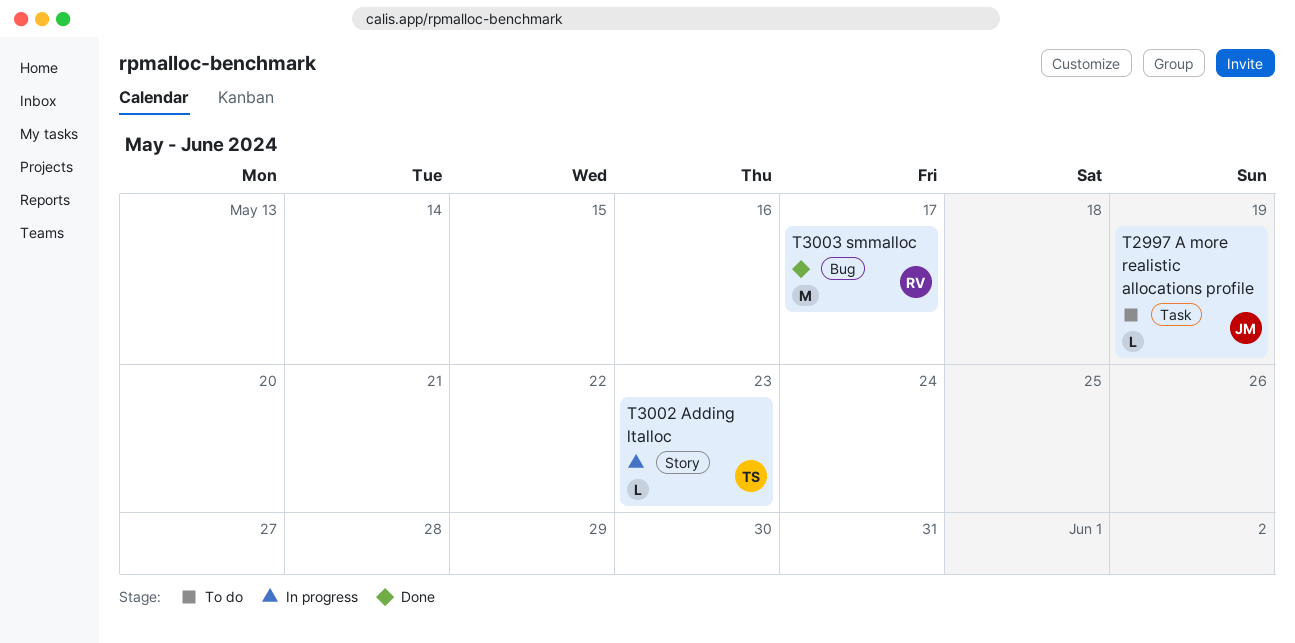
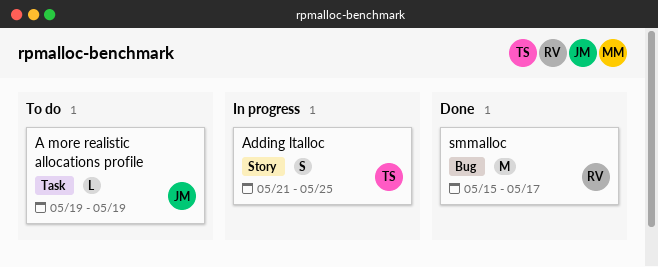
Adding ltalloc, estimate: L -> S
Adding ltalloc, due: May 23 -> May 25

